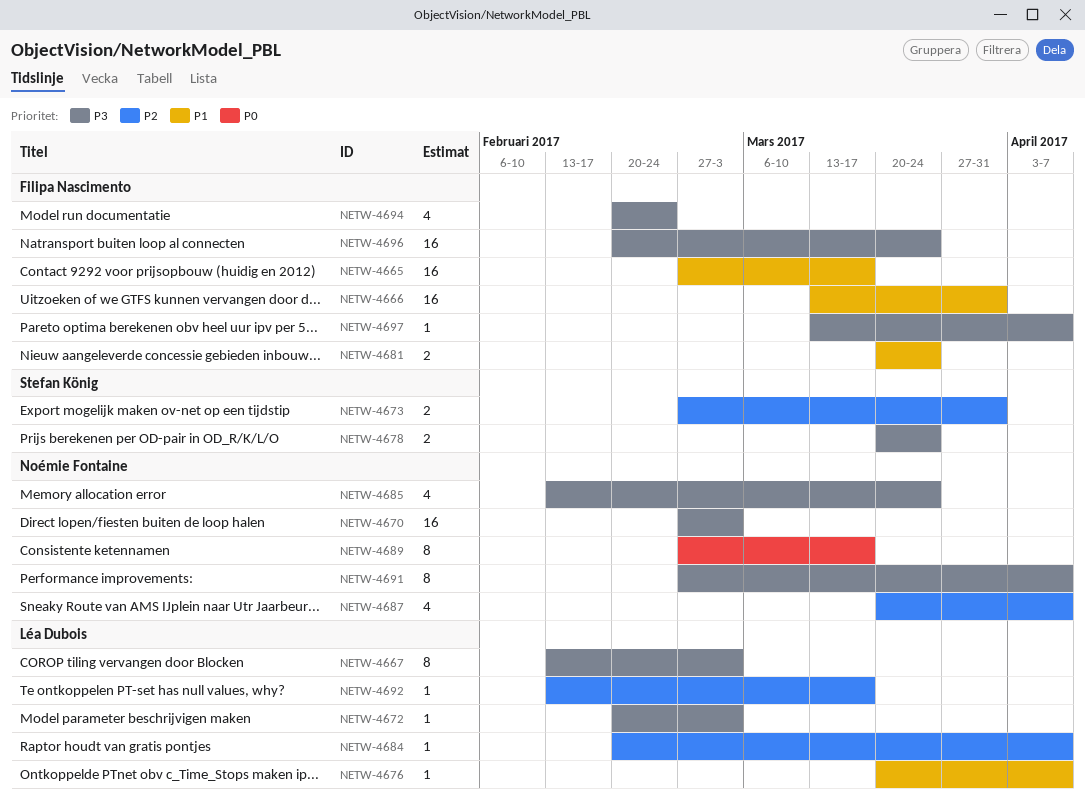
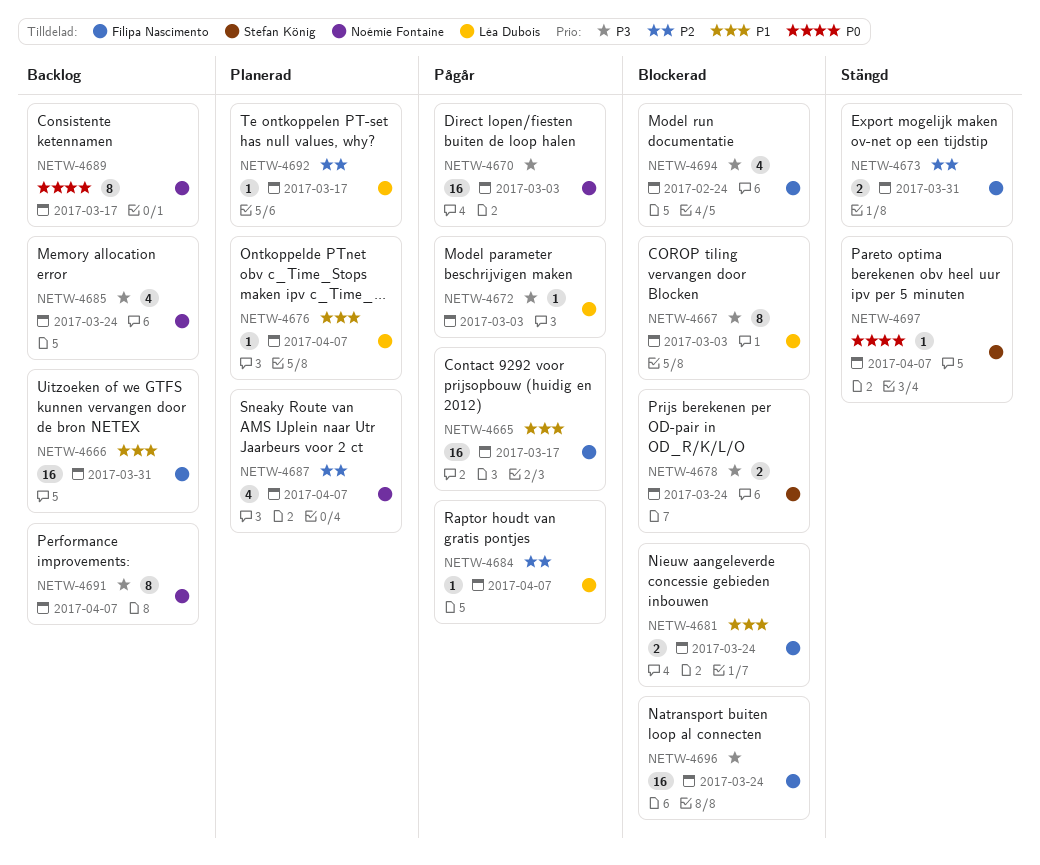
NETW-4673, owner: Stefan König -> Filipa Nascimento
NETW-4697, owner: Filipa Nascimento -> Stefan König
NETW-4697, priority: P3 -> P0

